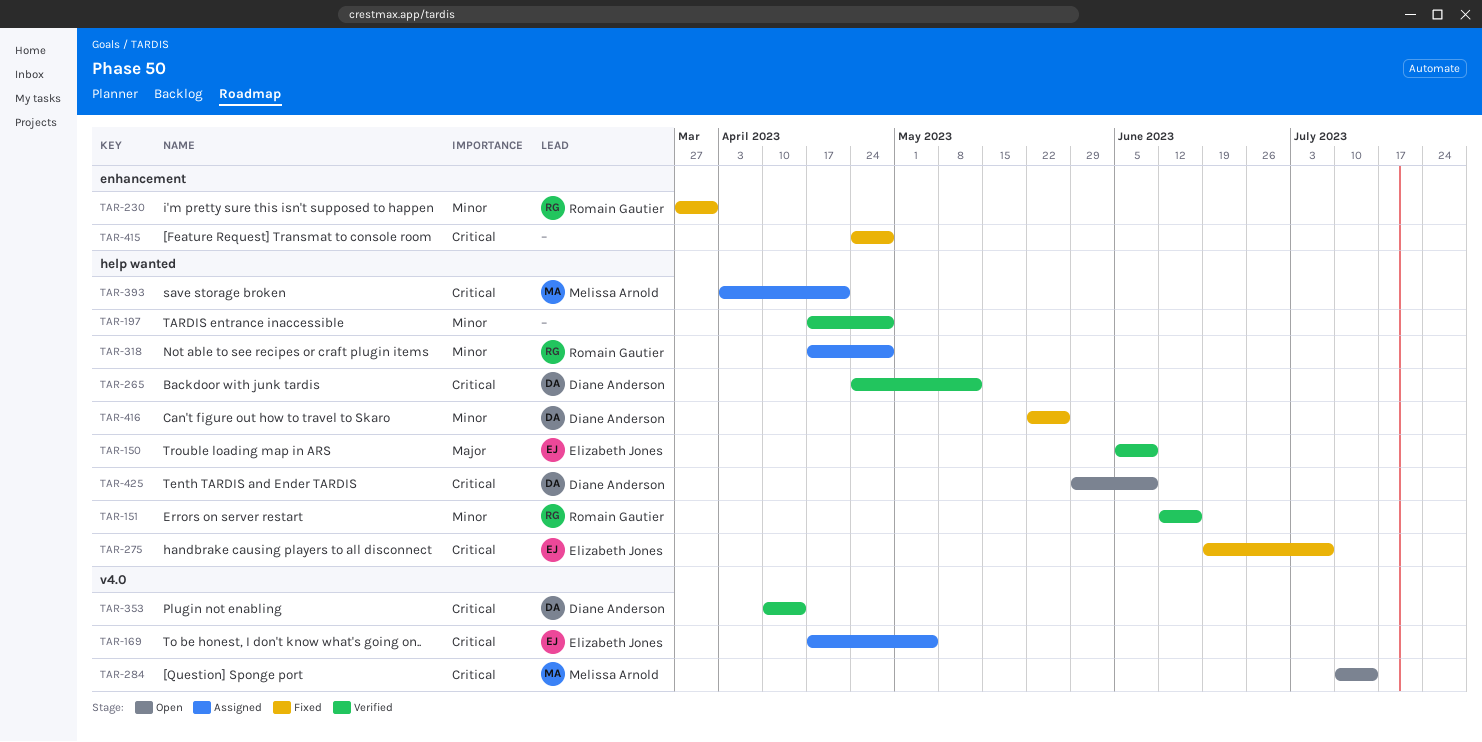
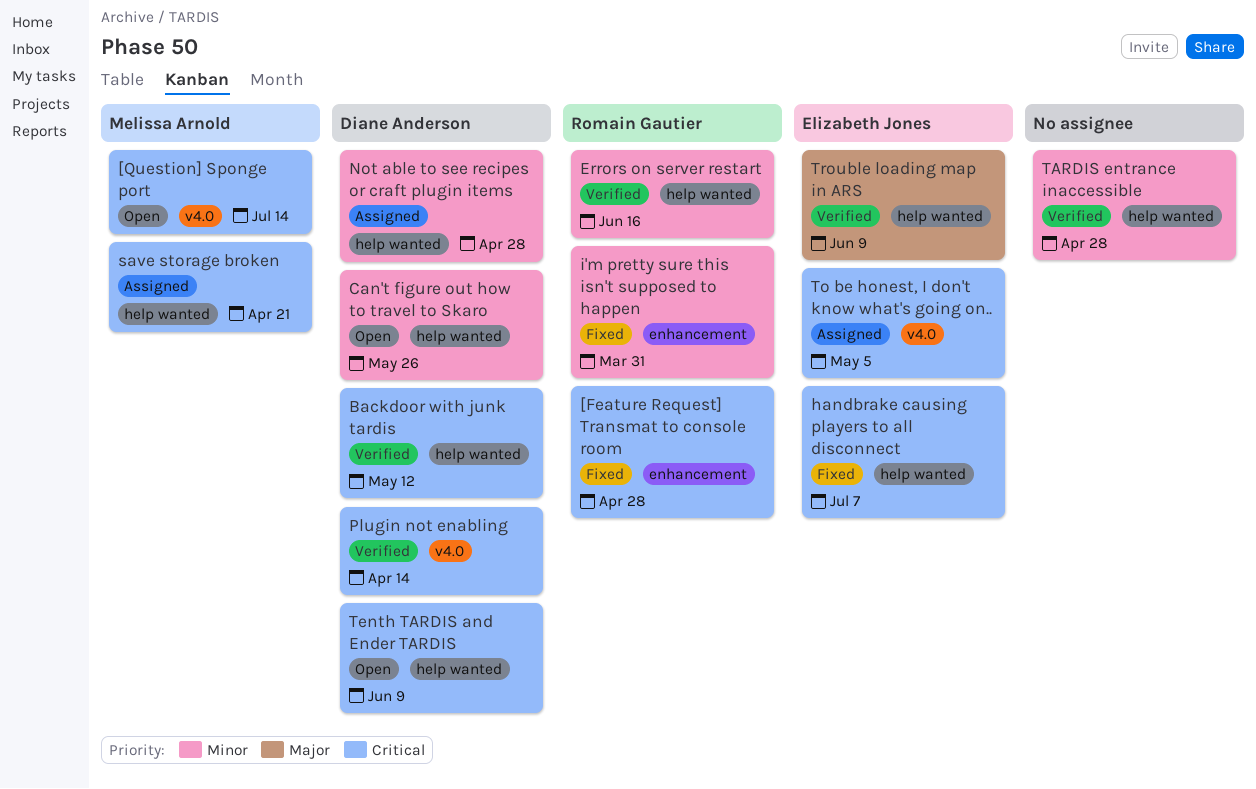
[Feature Request] Transmat to console room, owner: none -> Romain Gautier
Can't figure out how to travel to Skaro, status: Fixed -> Open
Not able to see recipes or craft plugin items, owner: Romain Gautier -> Diane Anderson

